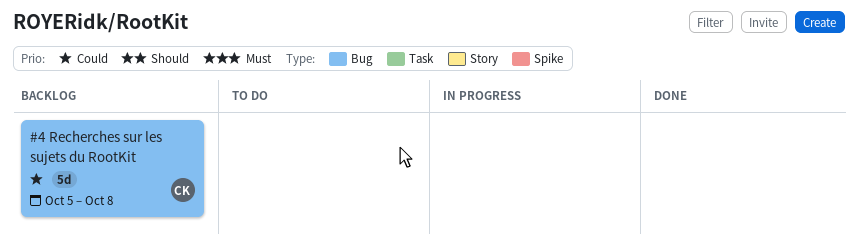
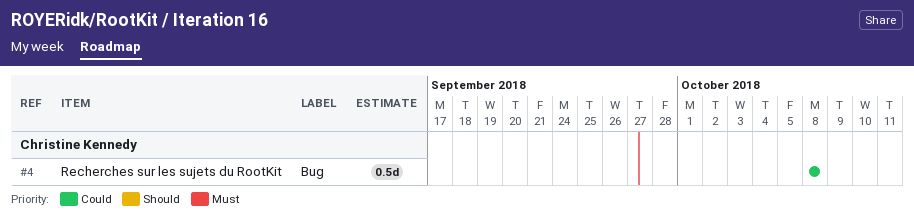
#4, estimate: 5d -> 0.5d
#4, start: Oct 5 -> Oct 8

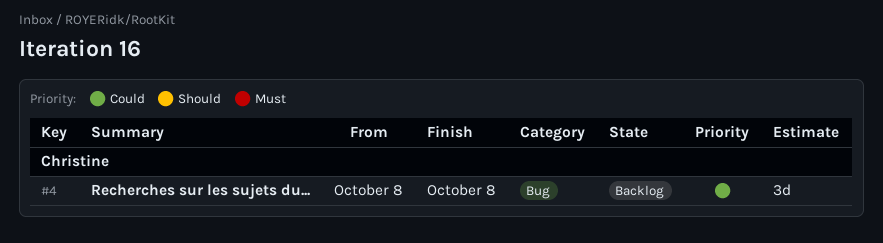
#4, estimate: 0.5d -> 3d

